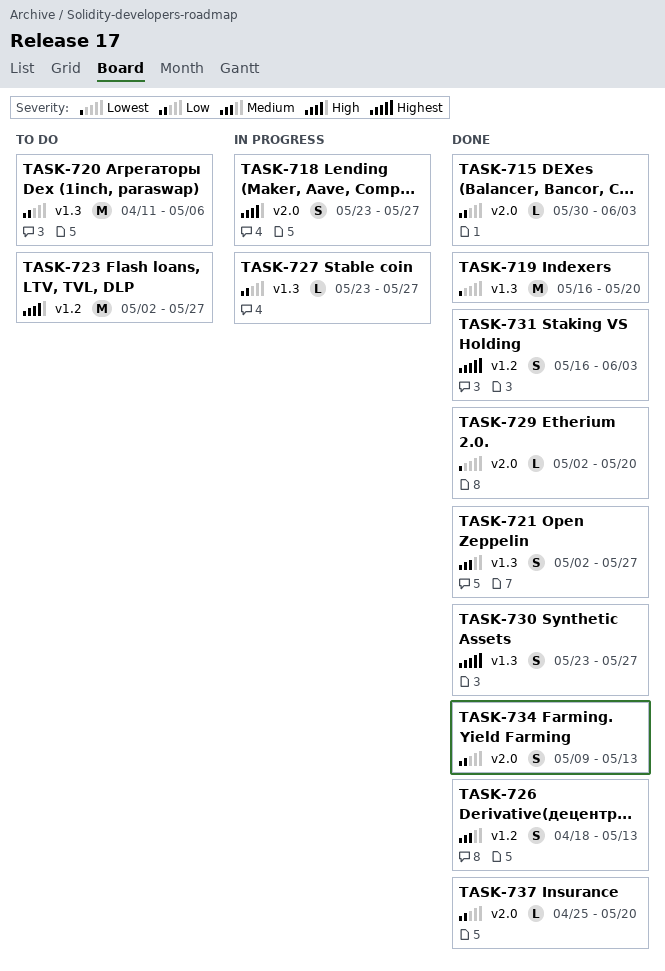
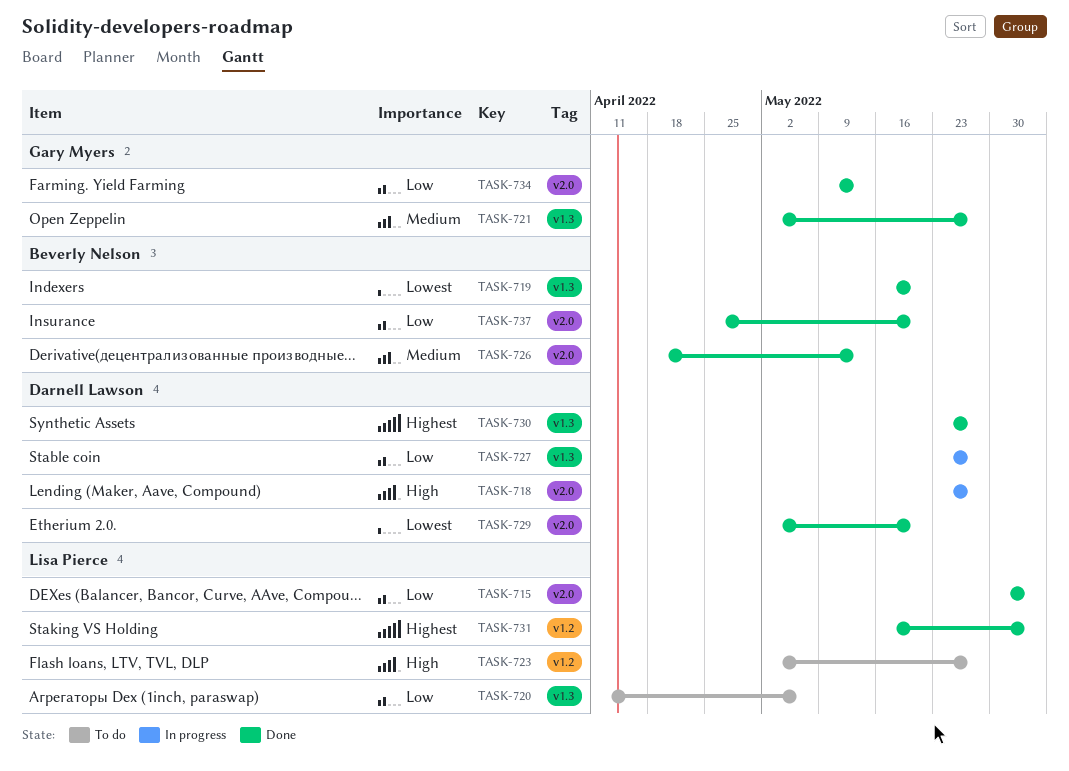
TASK-726, label: v1.2 -> v2.0

